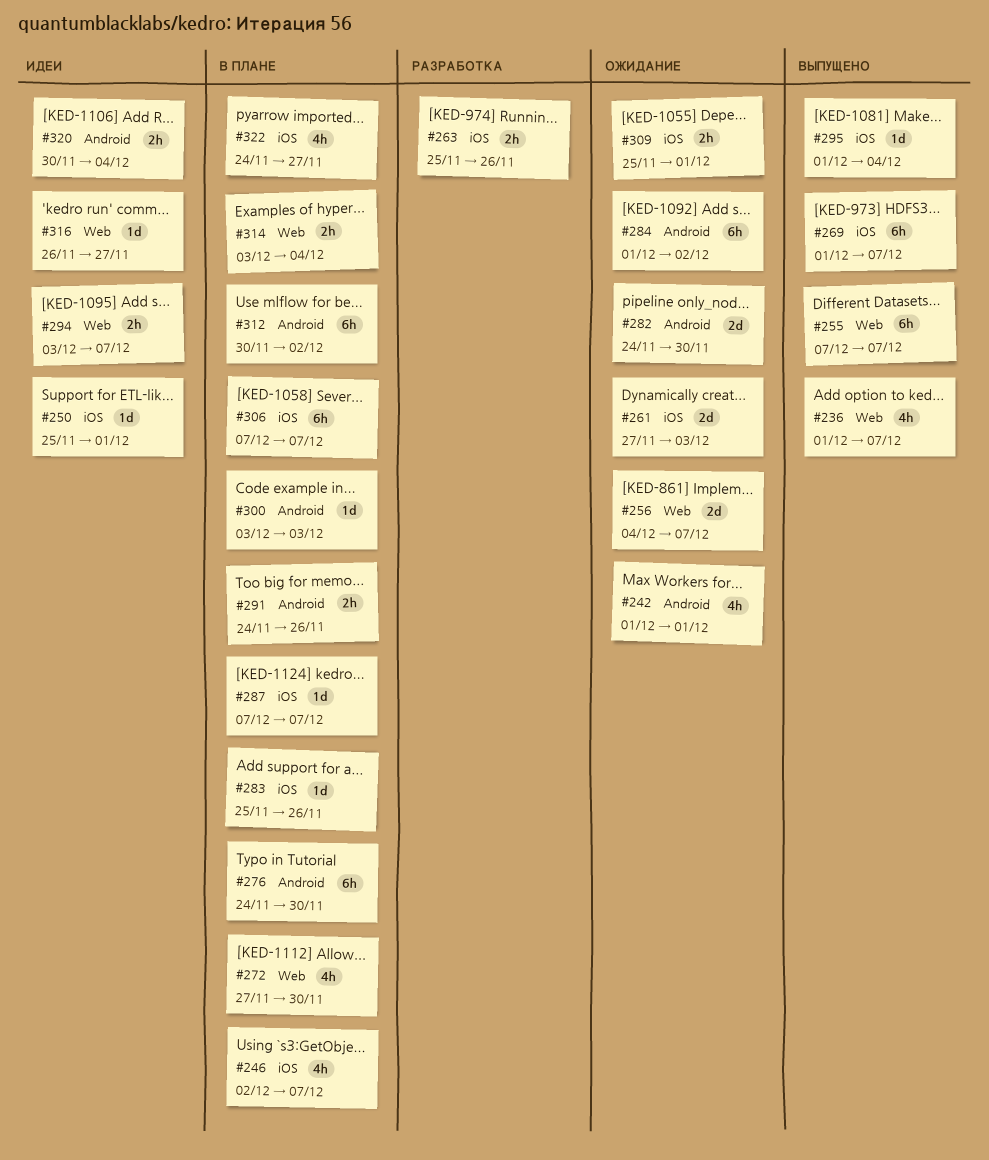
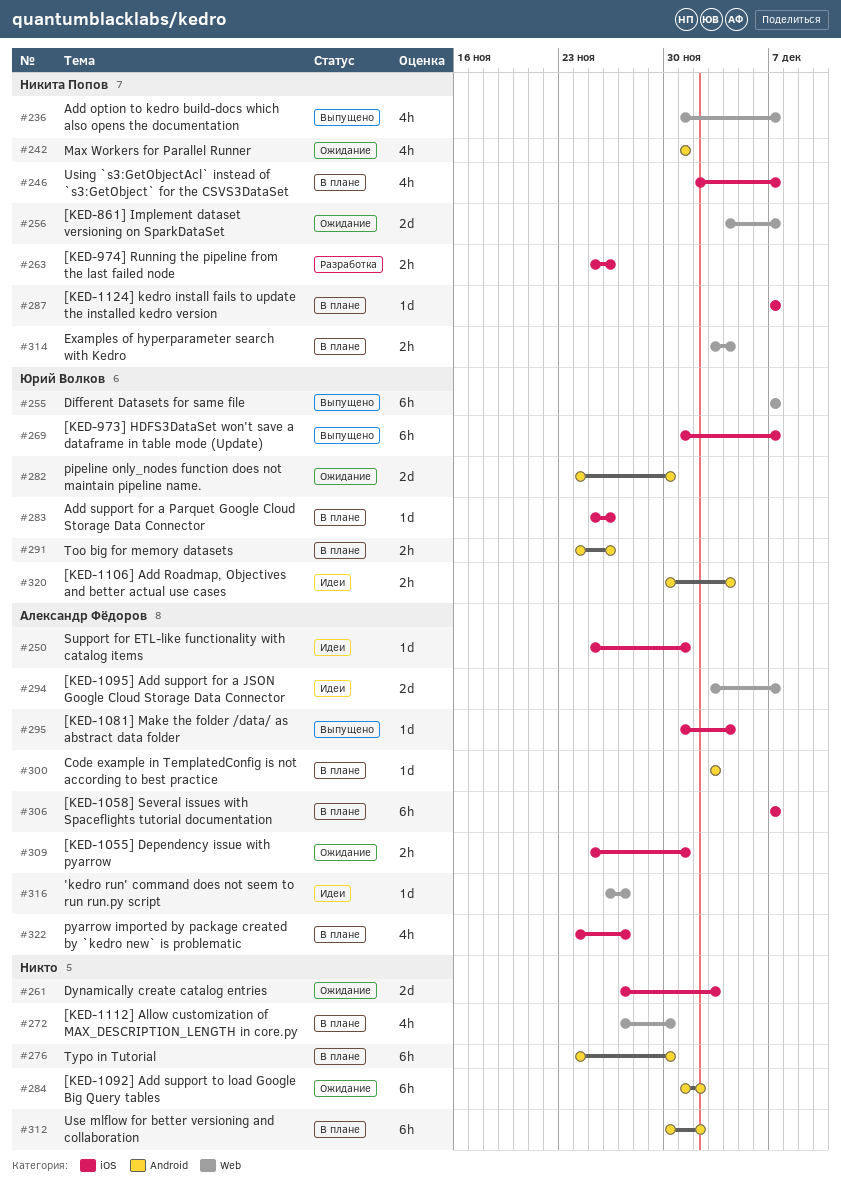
#294, estimate: 2h -> 2d

